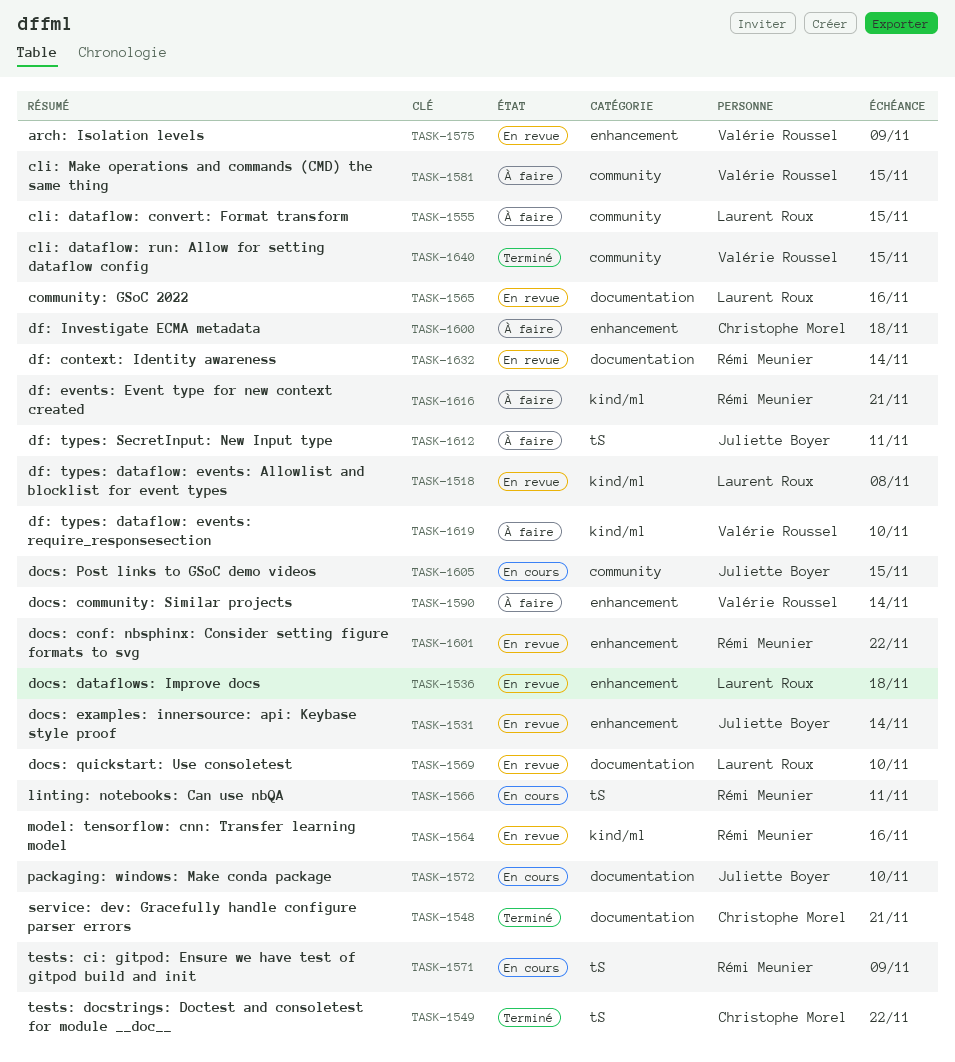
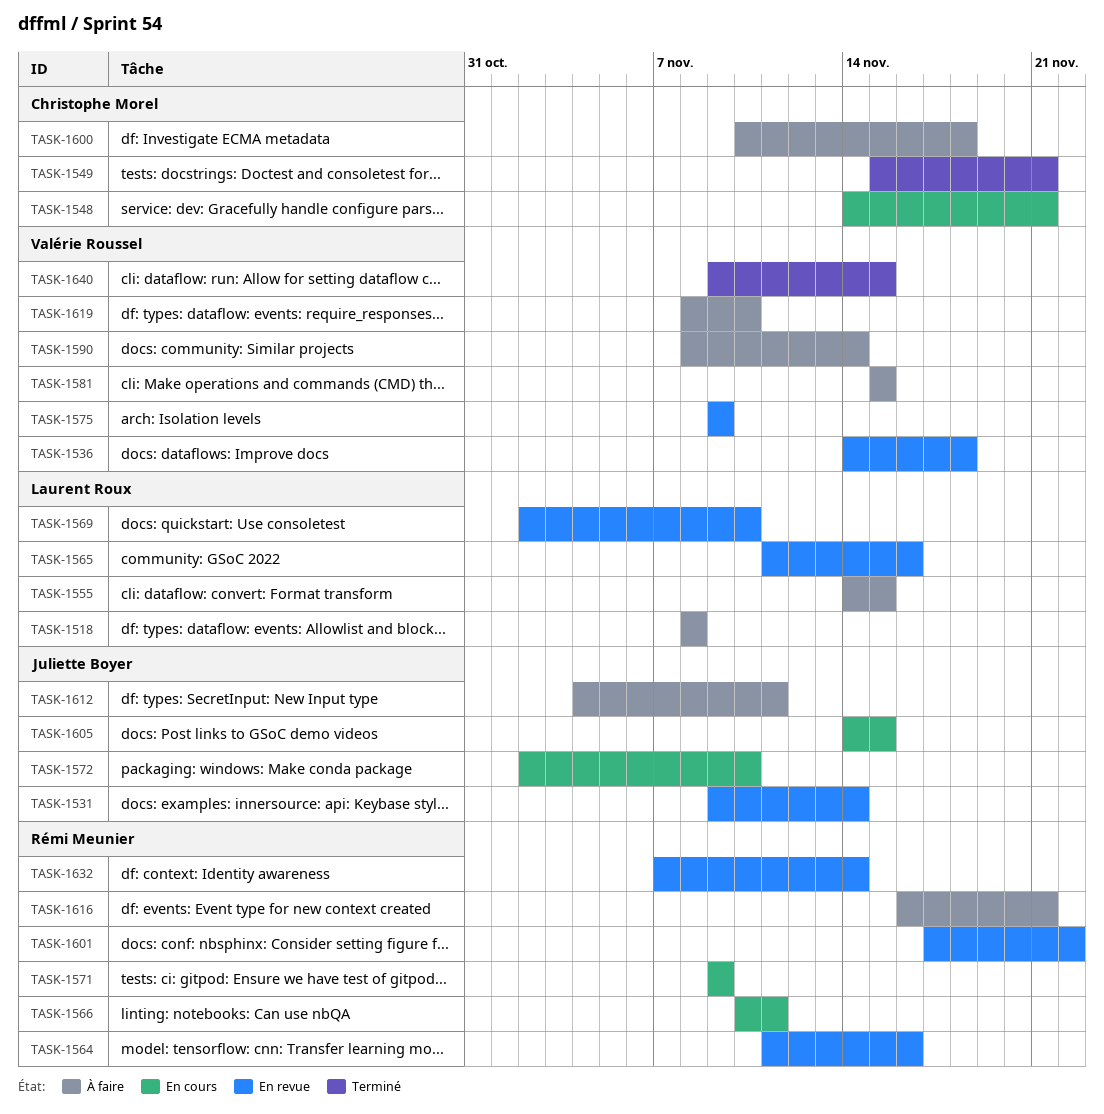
TASK-1518, status: En revue -> À faire
TASK-1536, owner: Laurent Roux -> Valérie Roussel
TASK-1548, status: Terminé -> En cours
TASK-1549, due: Nov 22 -> Nov 21

